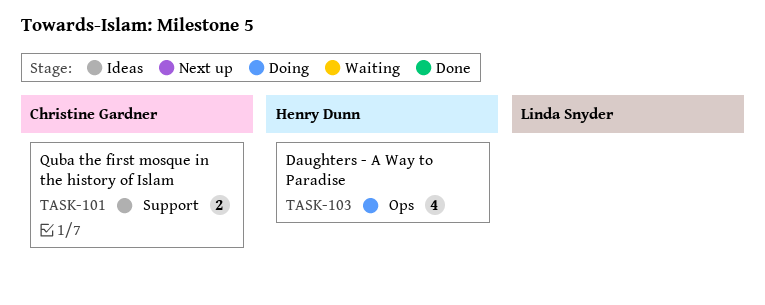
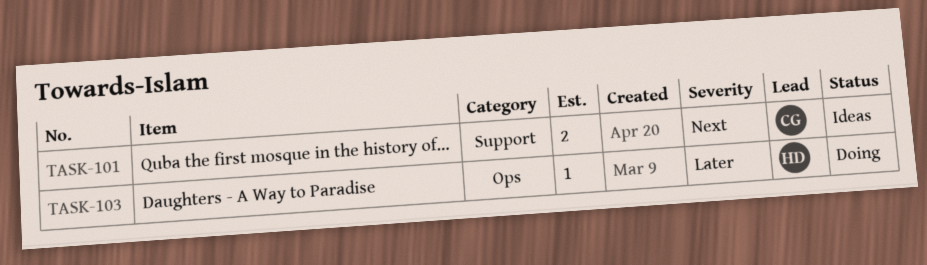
TASK-103, estimate: 4 -> 1

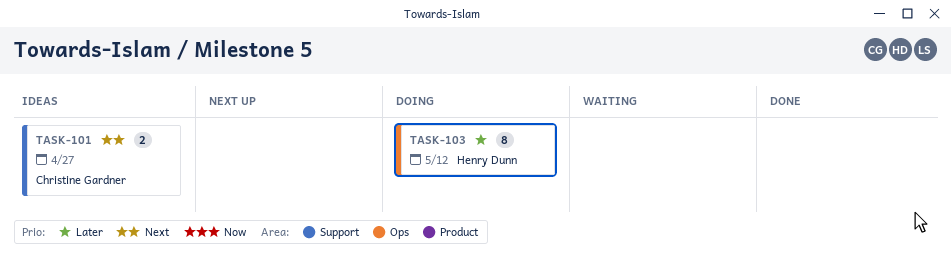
TASK-103, estimate: 1 -> 8

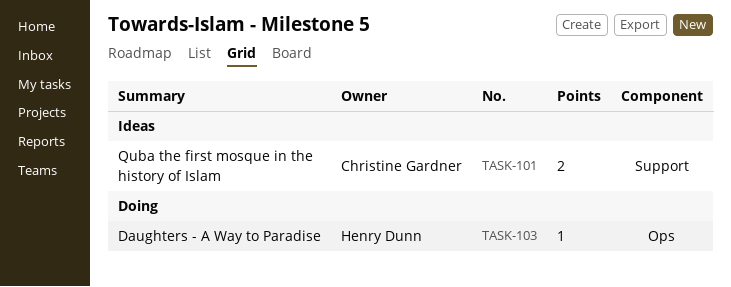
TASK-103, estimate: 8 -> 1

